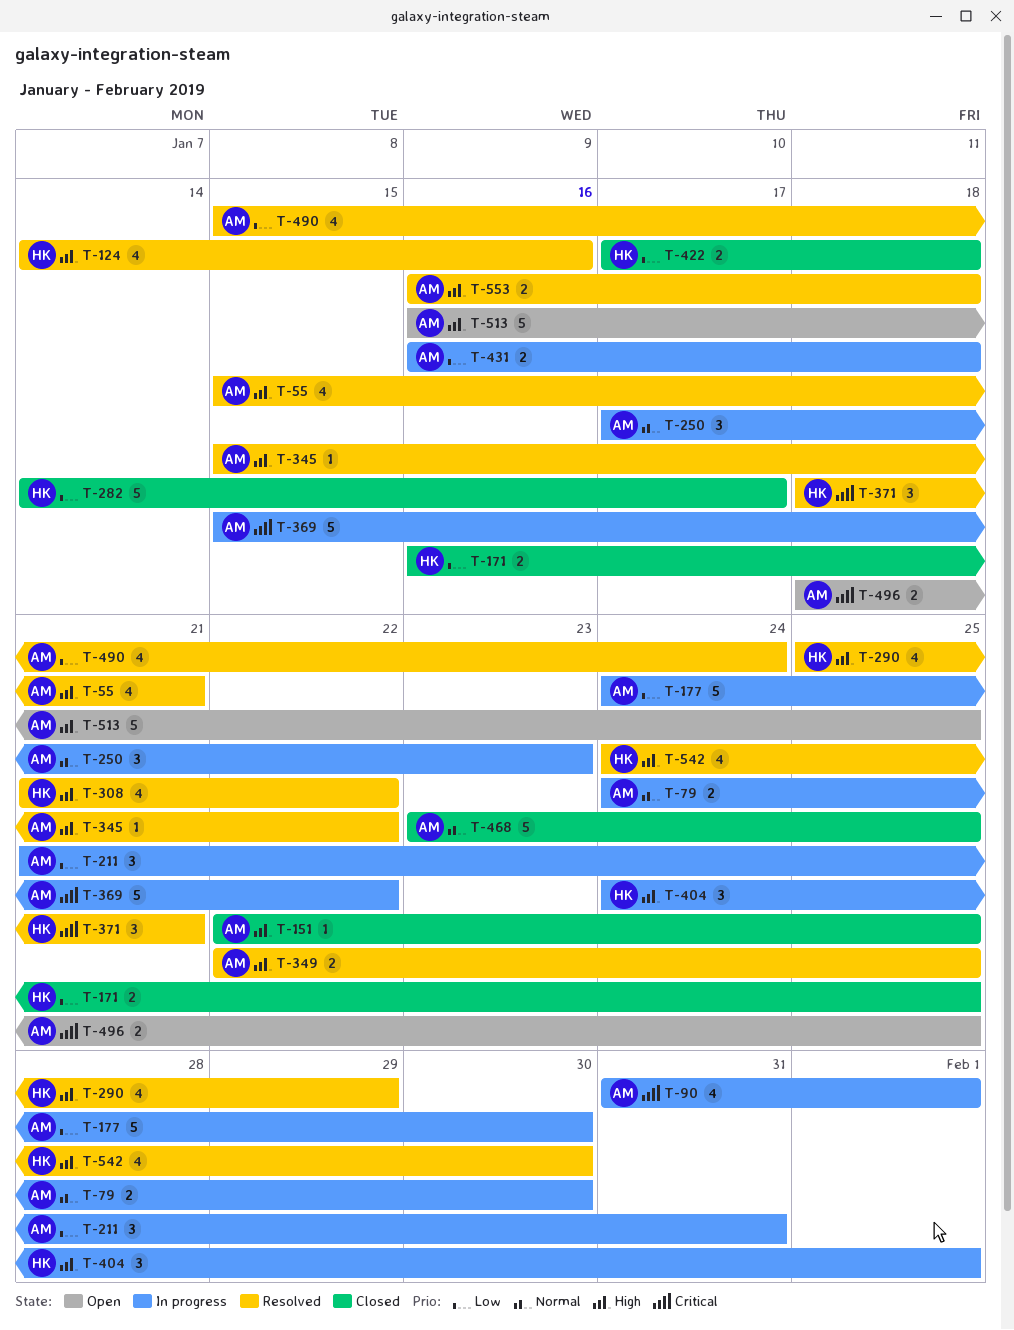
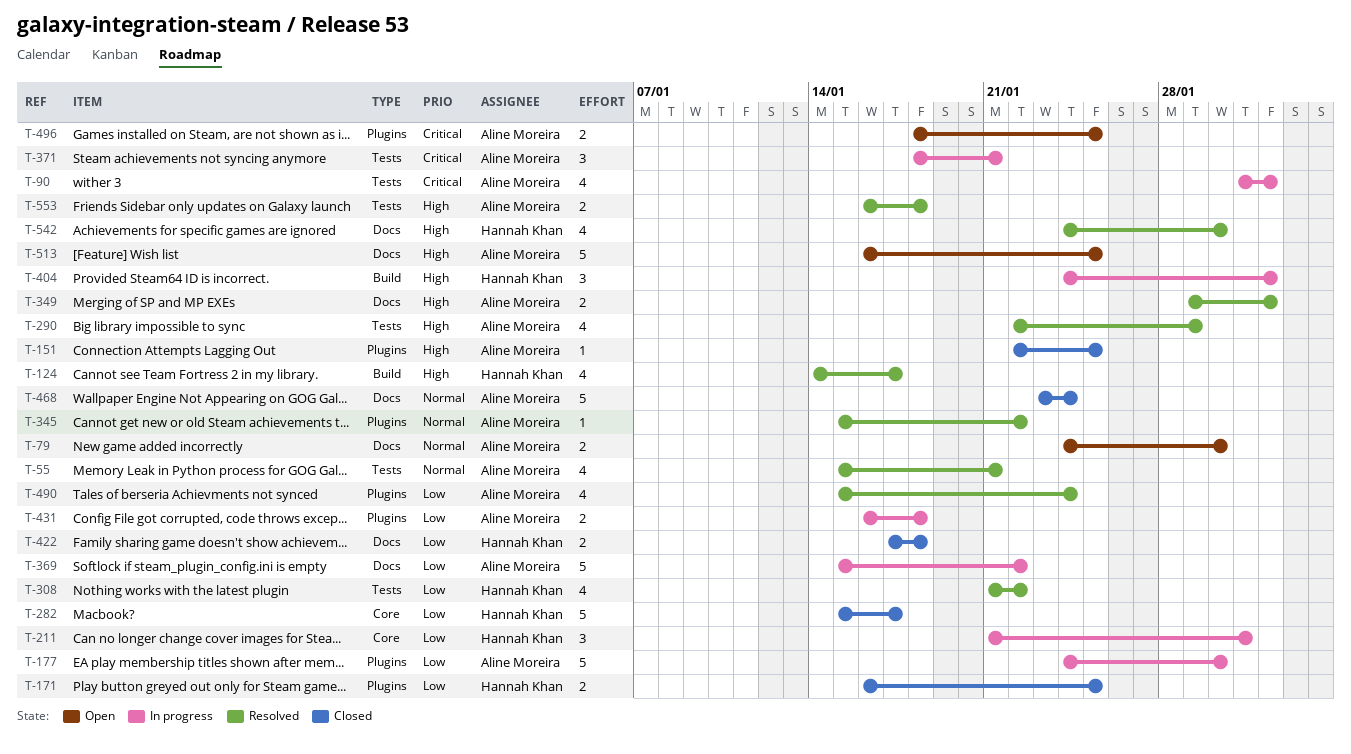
T-55, priority: High -> Normal
T-79, status: In progress -> Open
T-124, due: Jan 16 -> Jan 17
T-211, owner: Aline Moreira -> Hannah Khan
T-250: present -> none
T-282, start: Jan 14 -> Jan 15
T-290, owner: Hannah Khan -> Aline Moreira
T-290, start: Jan 25 -> Jan 22
T-308, priority: High -> Low
T-345, priority: High -> Normal
T-349, start: Jan 22 -> Jan 29
T-349, due: Jan 25 -> Feb 1
T-369, priority: Critical -> Low
T-371, status: Resolved -> In progress
T-371, owner: Hannah Khan -> Aline Moreira
T-468, due: Jan 25 -> Jan 24

